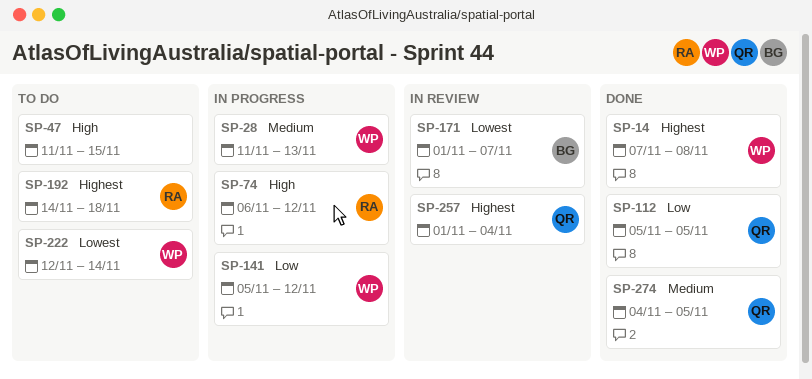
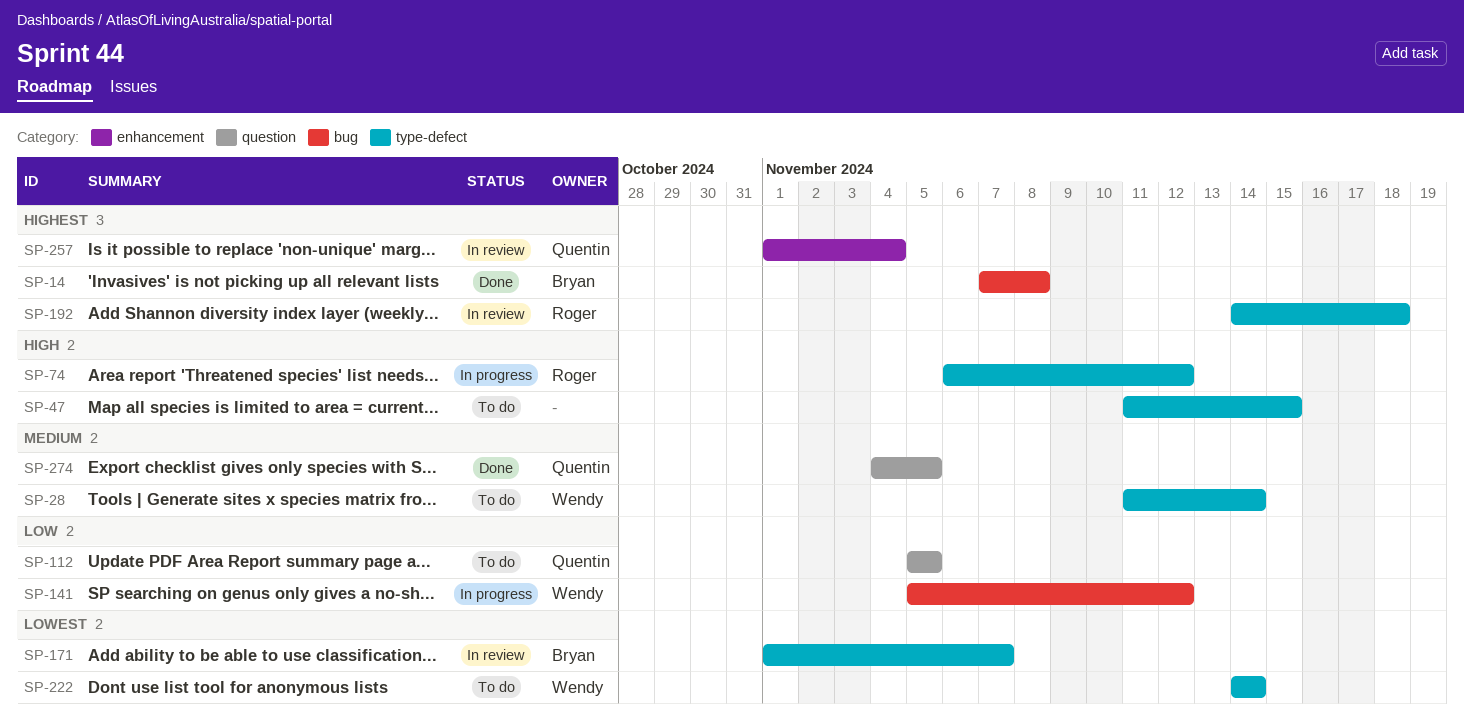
SP-14, owner: Wendy -> Bryan
SP-28, status: In progress -> To do
SP-28, due: Nov 13 -> Nov 14
SP-112, status: Done -> To do
SP-192, status: To do -> In review
SP-222, start: Nov 12 -> Nov 14

